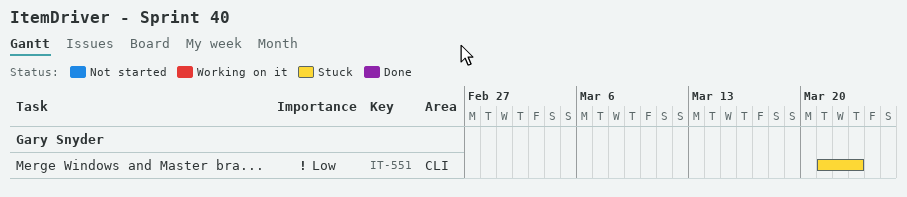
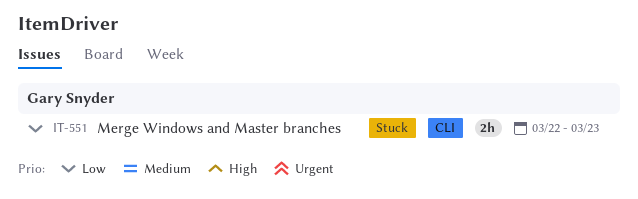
IT-551, start: Mar 21 -> Mar 22

